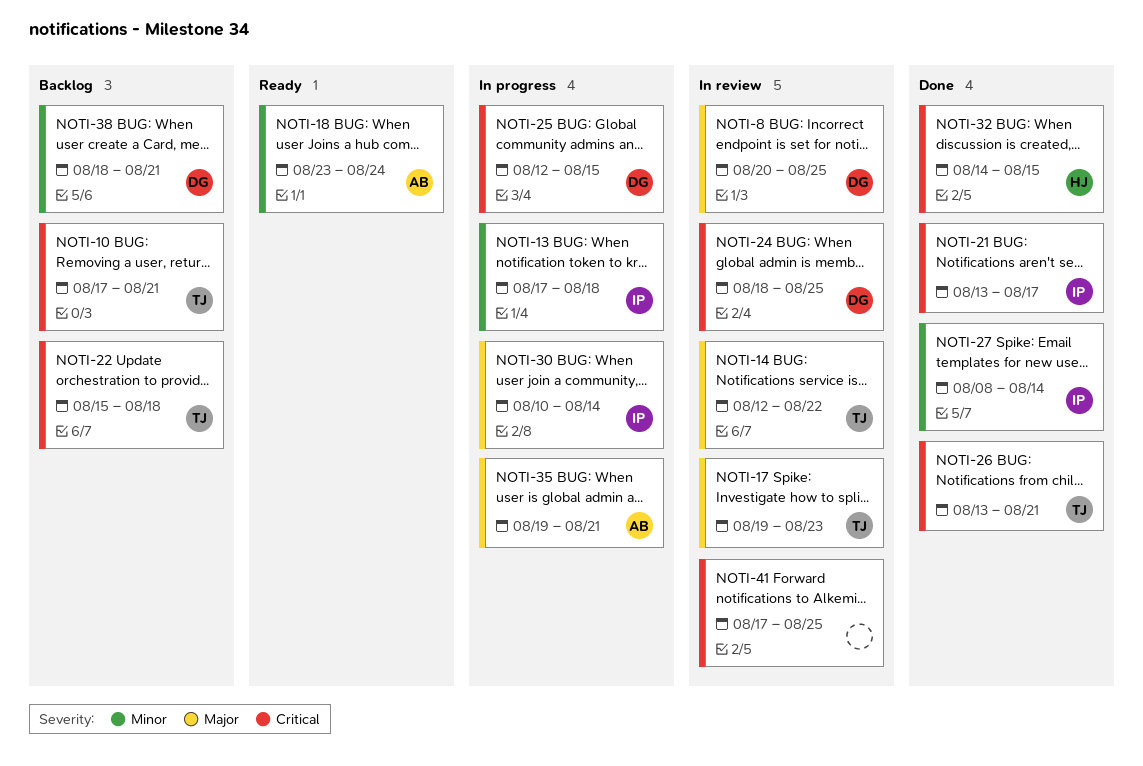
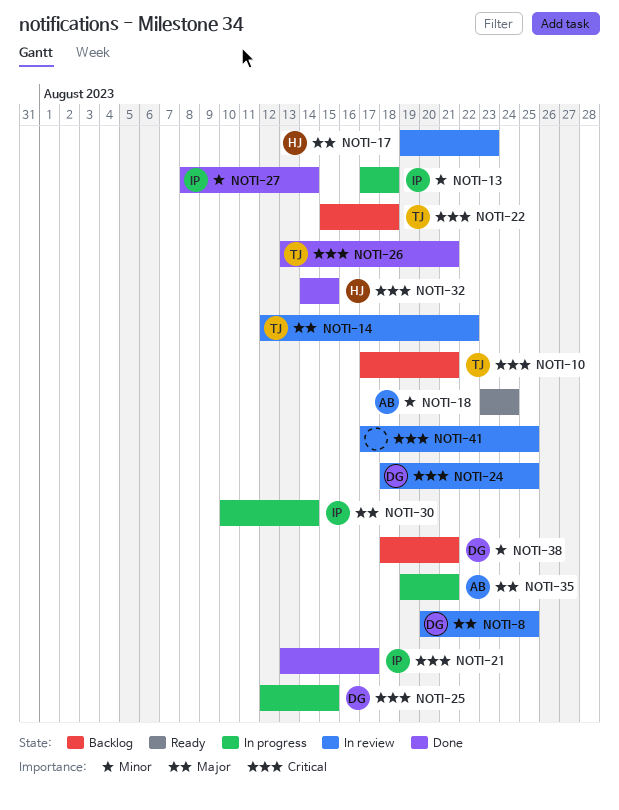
NOTI-17, owner: TJ -> HJ

